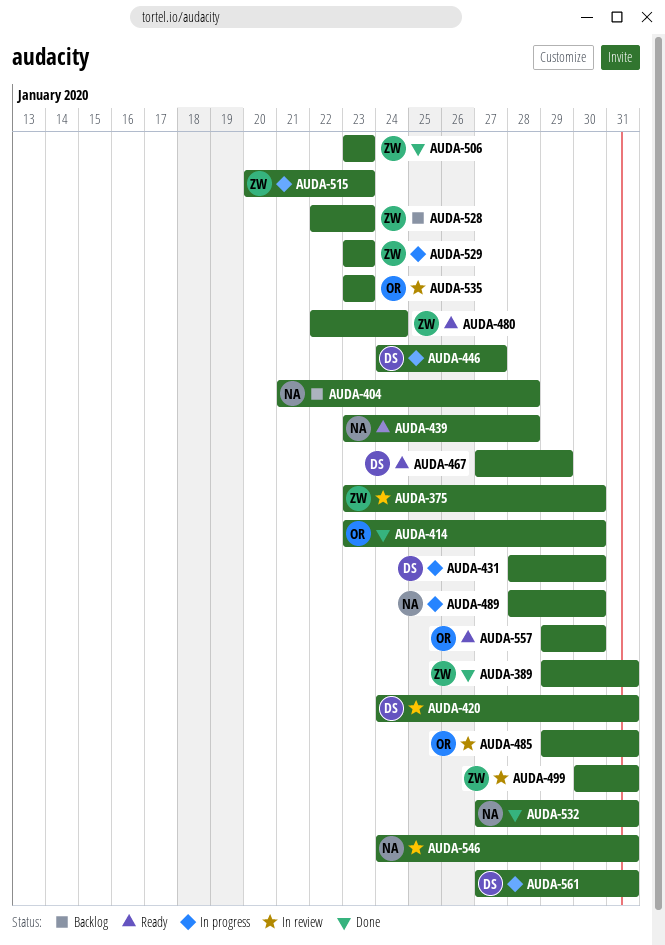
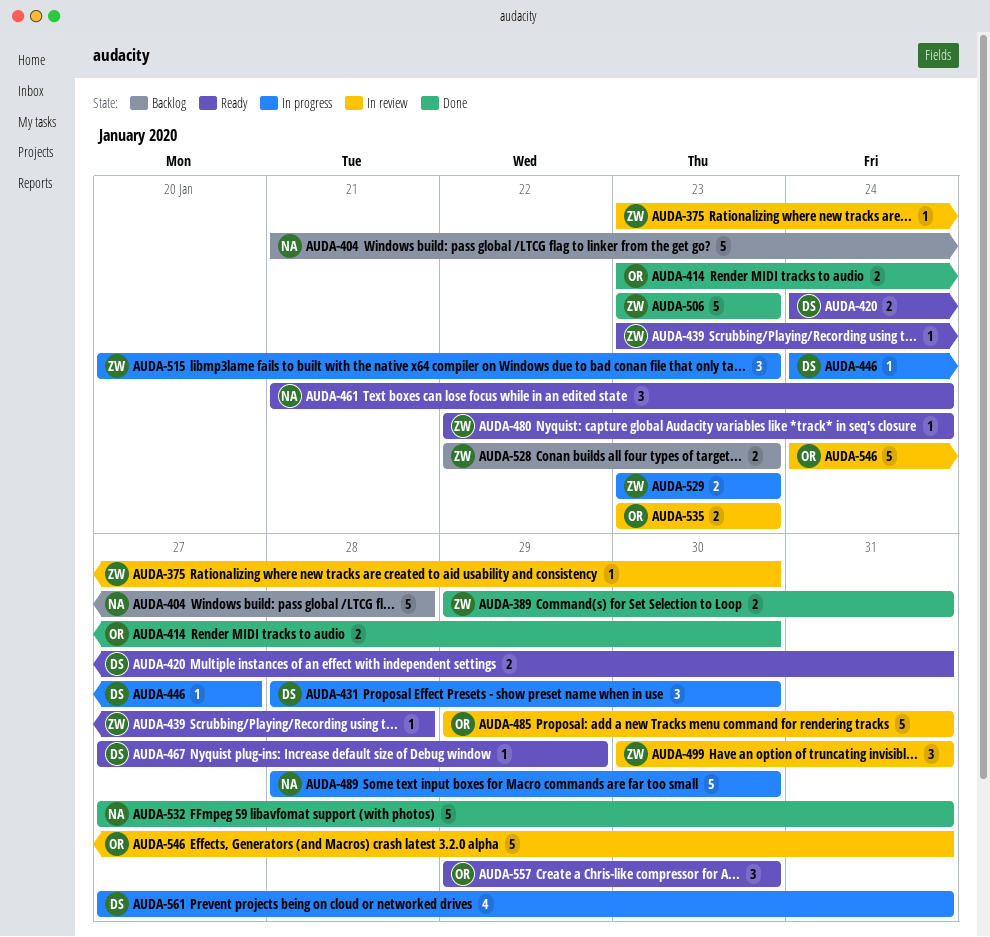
AUDA-420, status: In review -> Ready
AUDA-439, owner: NA -> ZW
AUDA-461: none -> present
AUDA-546, owner: NA -> OR

